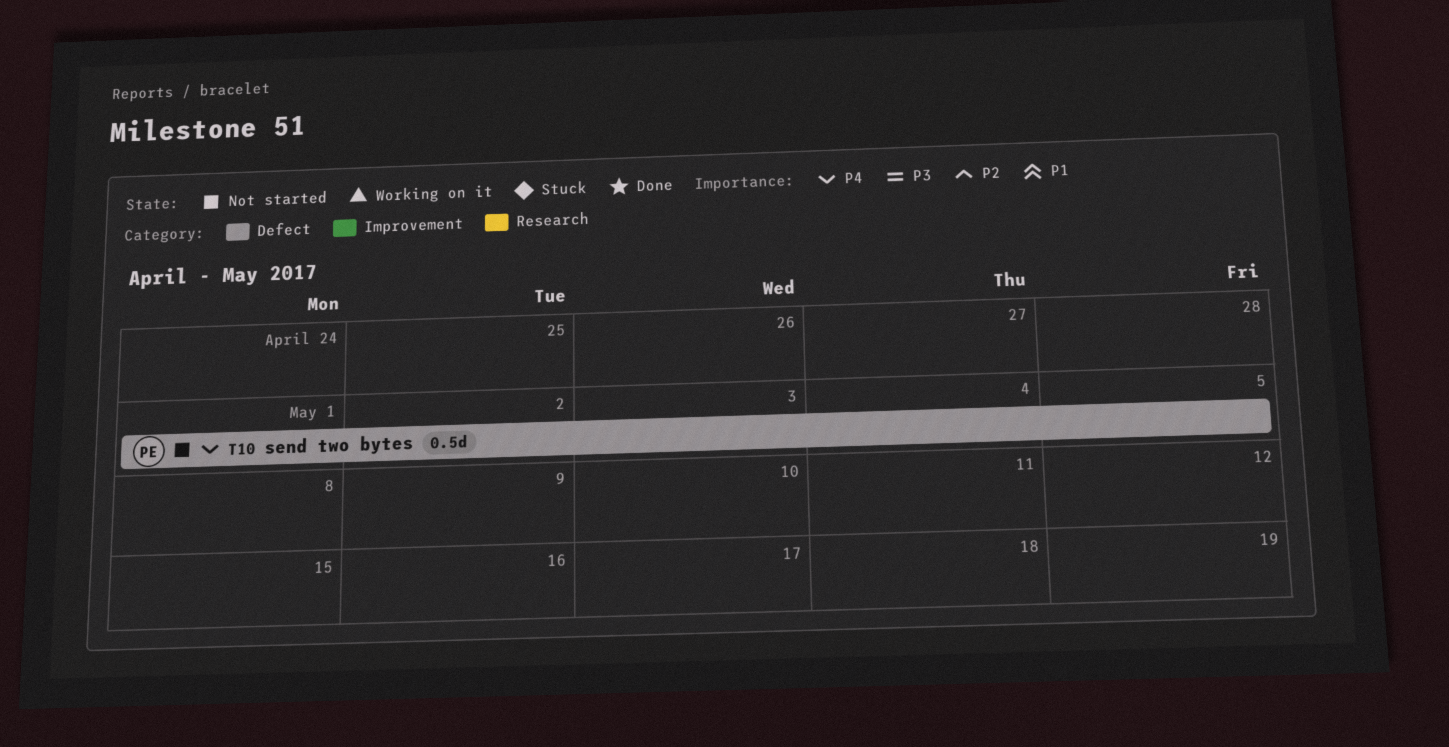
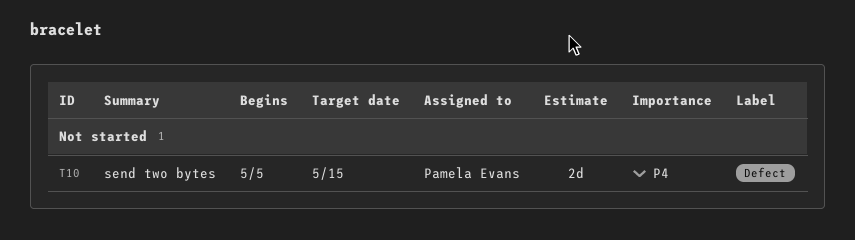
T10, estimate: 0.5d -> 2d
T10, start: May 1 -> May 5
T10, due: May 5 -> May 15

